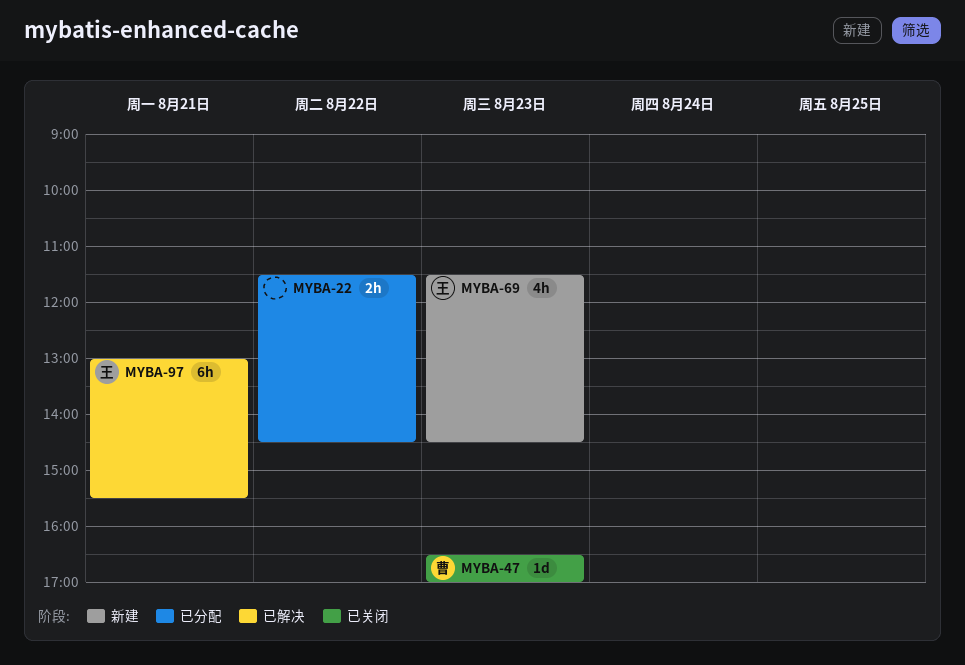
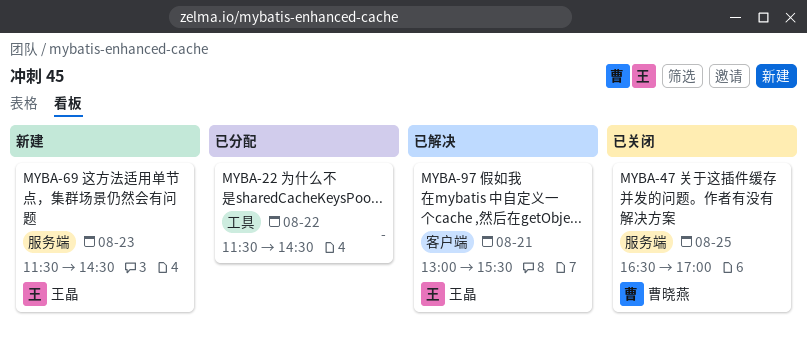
MYBA-47, day: Aug 23 -> Aug 25

